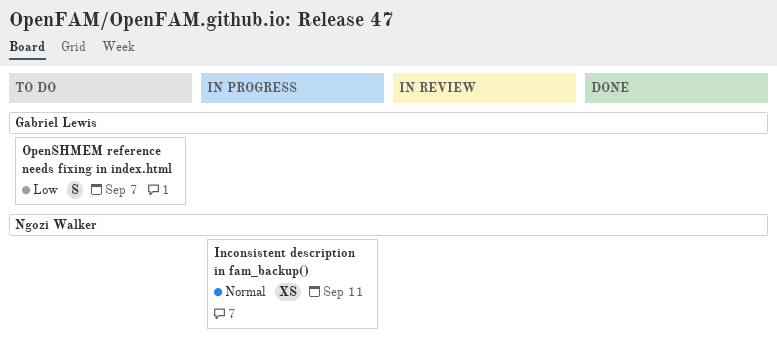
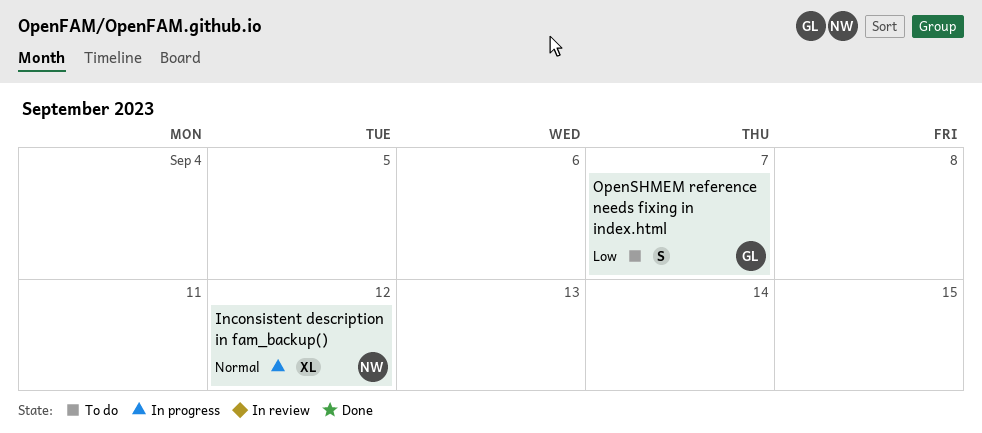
Inconsistent description in fam_backup(), estimate: XS -> XL
Inconsistent description in fam_backup(), due: Sep 11 -> Sep 12

